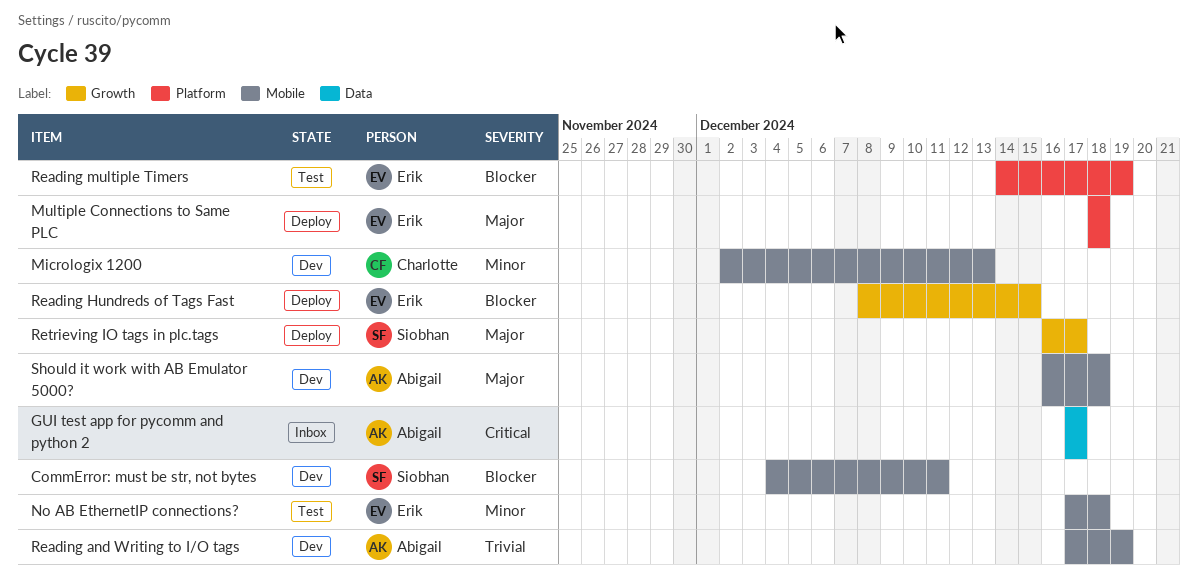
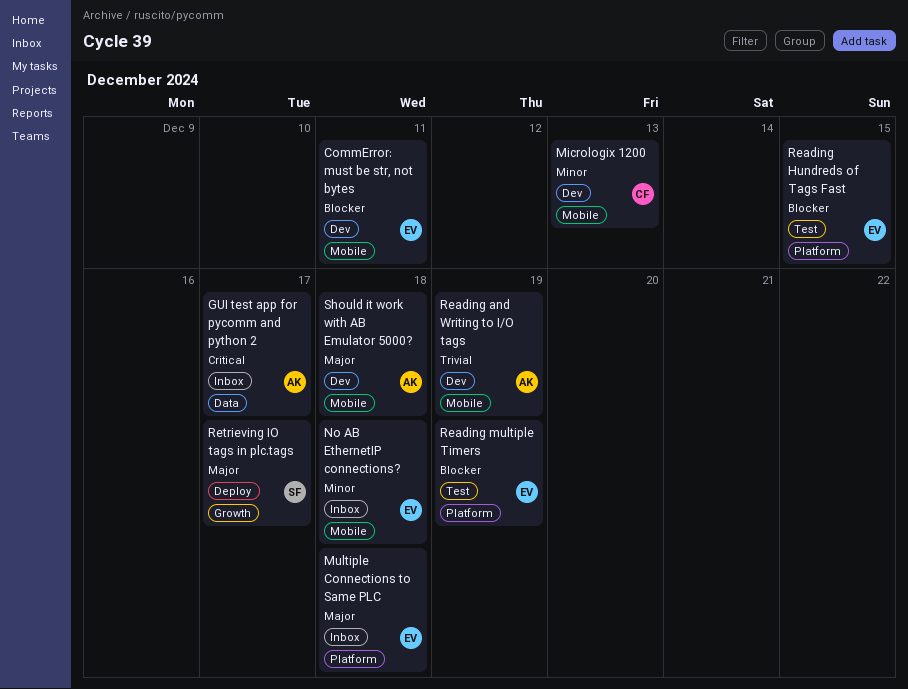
CommError: must be str, not bytes, owner: Siobhan -> Erik
Multiple Connections to Same PLC, status: Deploy -> Inbox
No AB EthernetIP connections?, status: Test -> Inbox
Reading Hundreds of Tags Fast, status: Deploy -> Test
Reading Hundreds of Tags Fast, label: Growth -> Platform

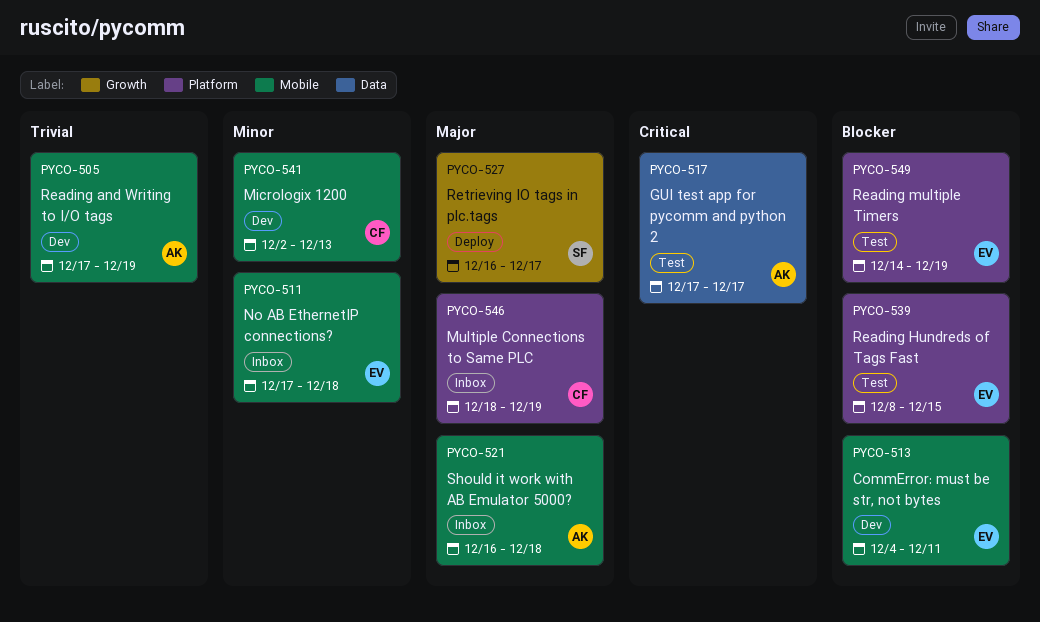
GUI test app for pycomm and python 2, status: Inbox -> Test
Multiple Connections to Same PLC, owner: EV -> CF
Multiple Connections to Same PLC, due: Dec 18 -> Dec 19
Should it work with AB Emulator 5000?, status: Dev -> Inbox

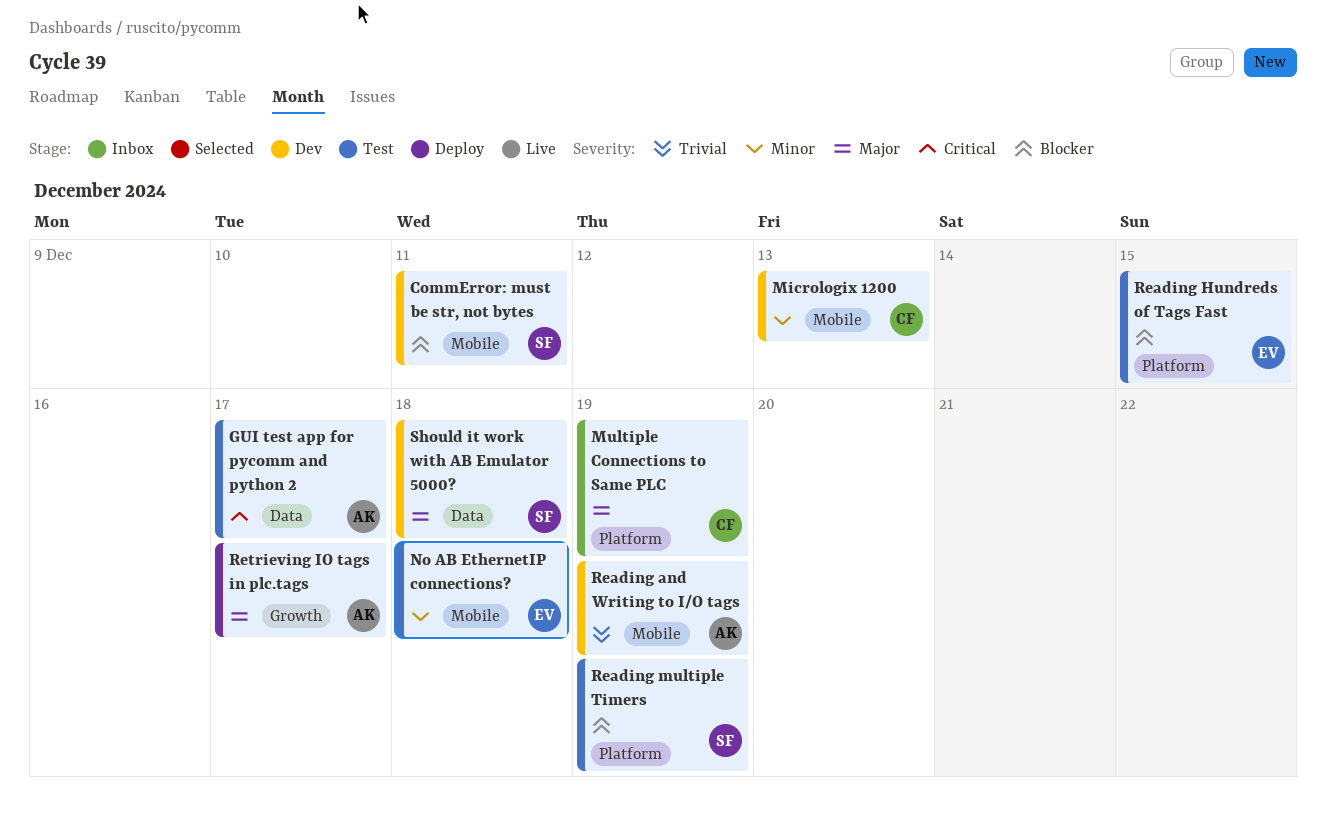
CommError: must be str, not bytes, owner: EV -> SF
No AB EthernetIP connections?, status: Inbox -> Test
Reading multiple Timers, owner: EV -> SF
Retrieving IO tags in plc.tags, owner: SF -> AK
Should it work with AB Emulator 5000?, status: Inbox -> Dev
Should it work with AB Emulator 5000?, owner: AK -> SF
Should it work with AB Emulator 5000?, label: Mobile -> Data

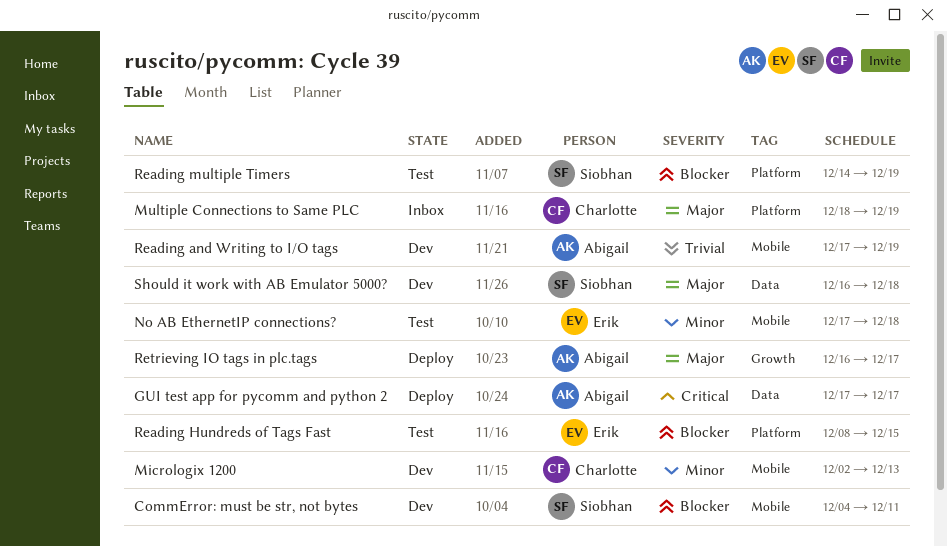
GUI test app for pycomm and python 2, status: Test -> Deploy

